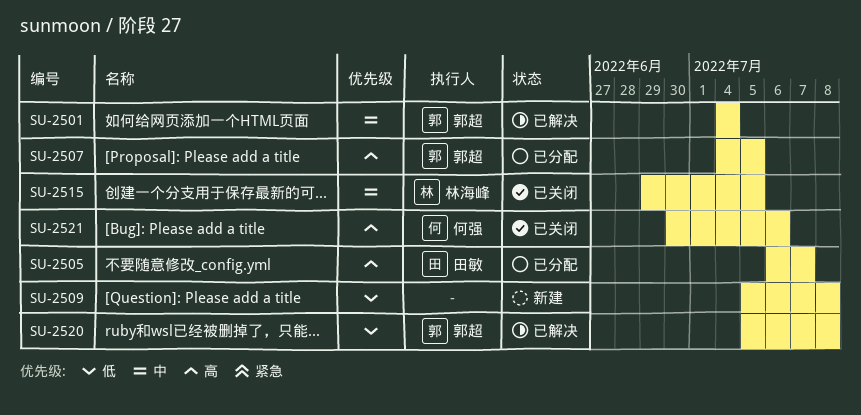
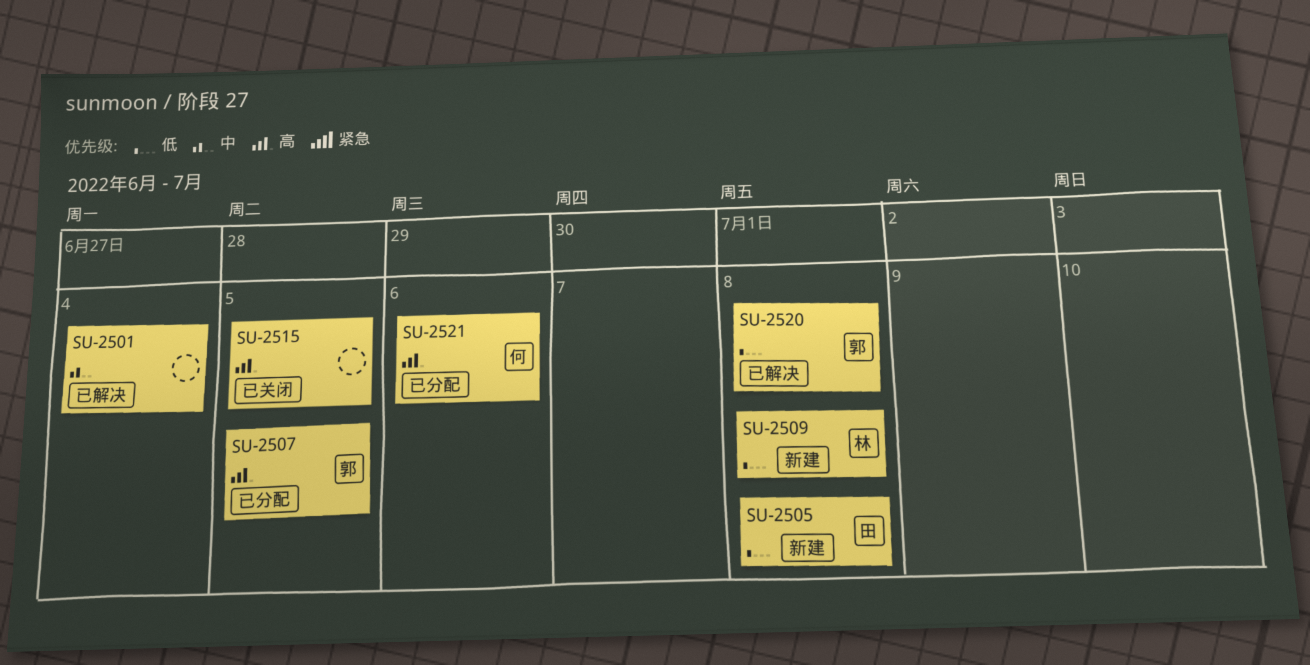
SU-2501, owner: 郭超 -> none
SU-2505, status: 已分配 -> 新建
SU-2505, priority: 高 -> 低
SU-2505, due: Jul 7 -> Jul 8
SU-2509, owner: none -> 林海峰
SU-2515, owner: 林海峰 -> none
SU-2515, priority: 中 -> 高
SU-2521, status: 已关闭 -> 已分配

